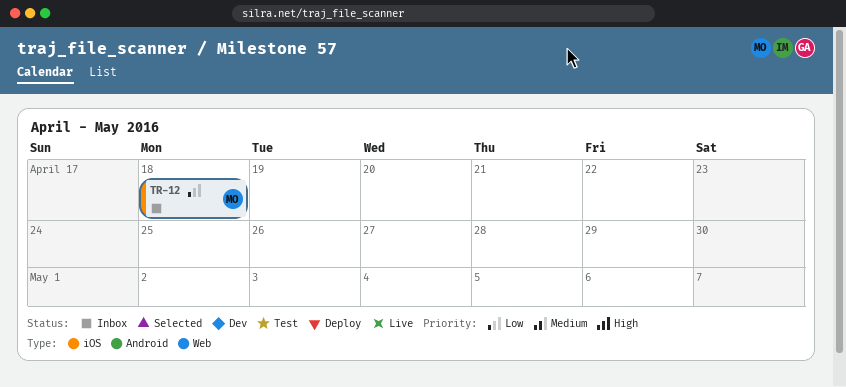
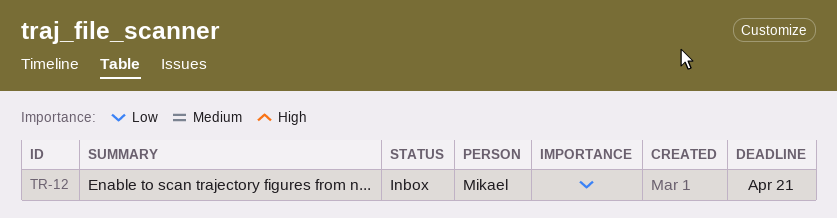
TR-12, due: Apr 18 -> Apr 21

